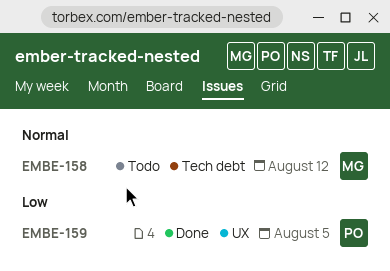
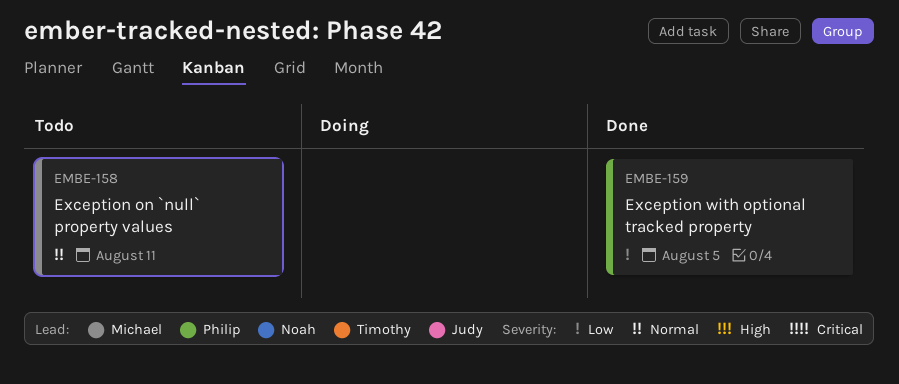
EMBE-158, due: Aug 12 -> Aug 11

